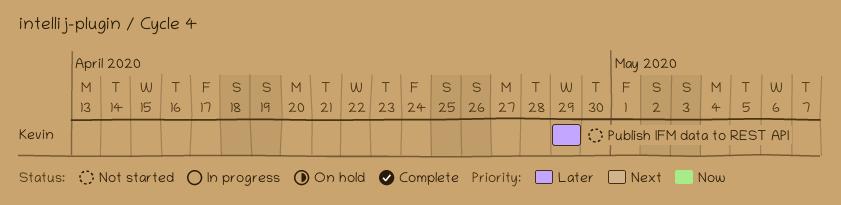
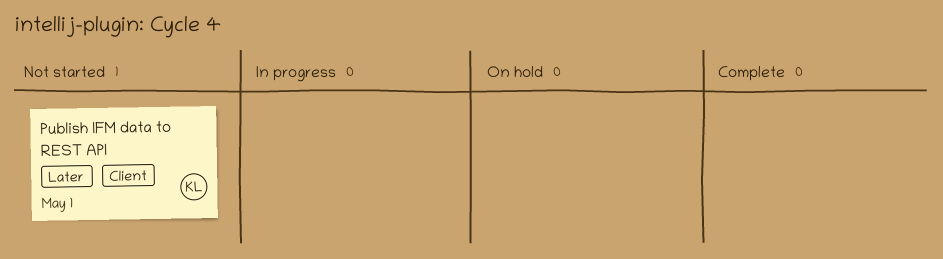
Publish IFM data to REST API, due: Apr 29 -> May 1

